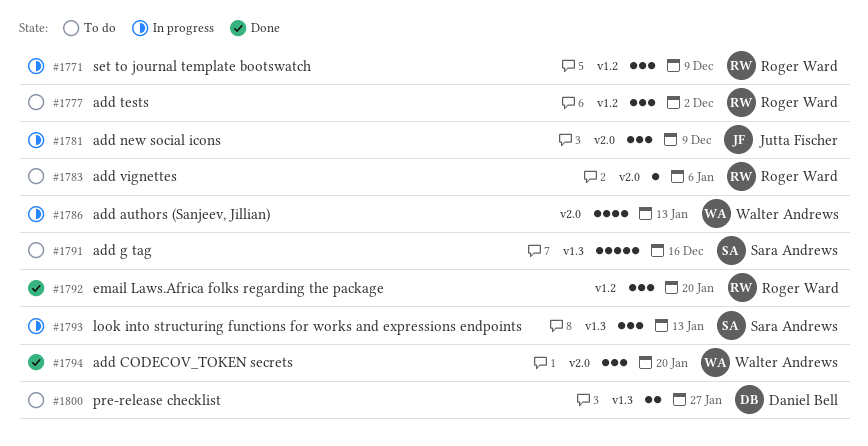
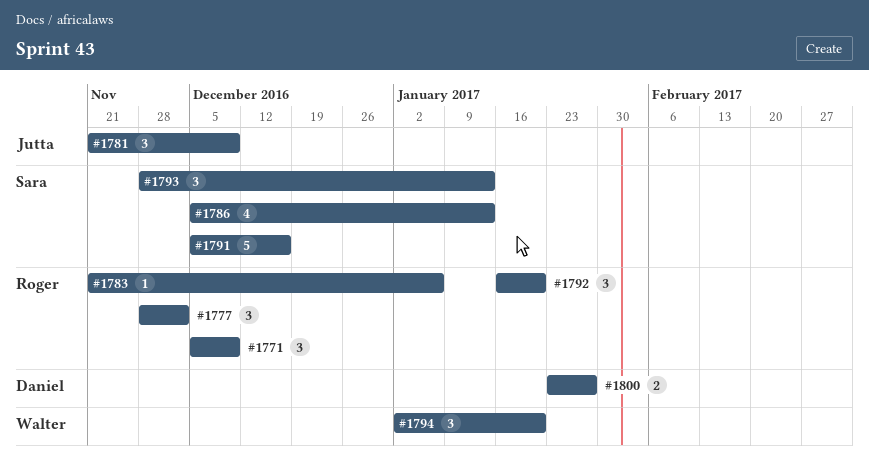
#1786, owner: Walter Andrews -> Sara Andrews

